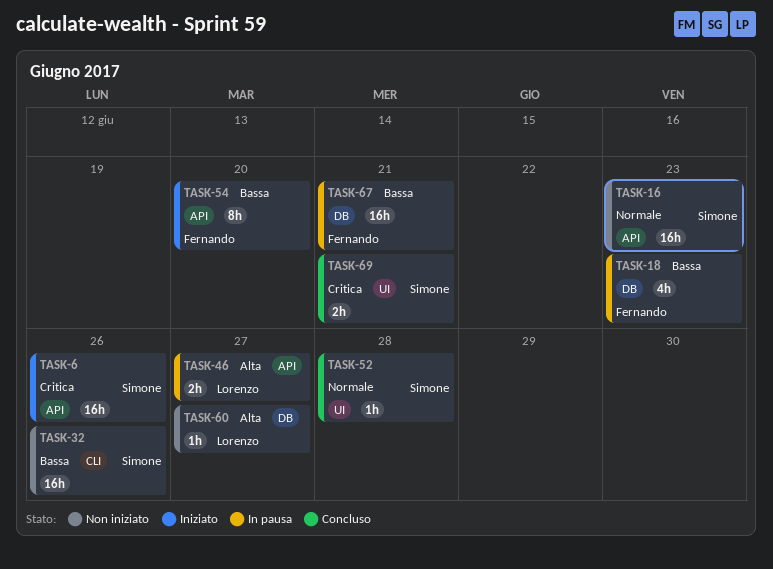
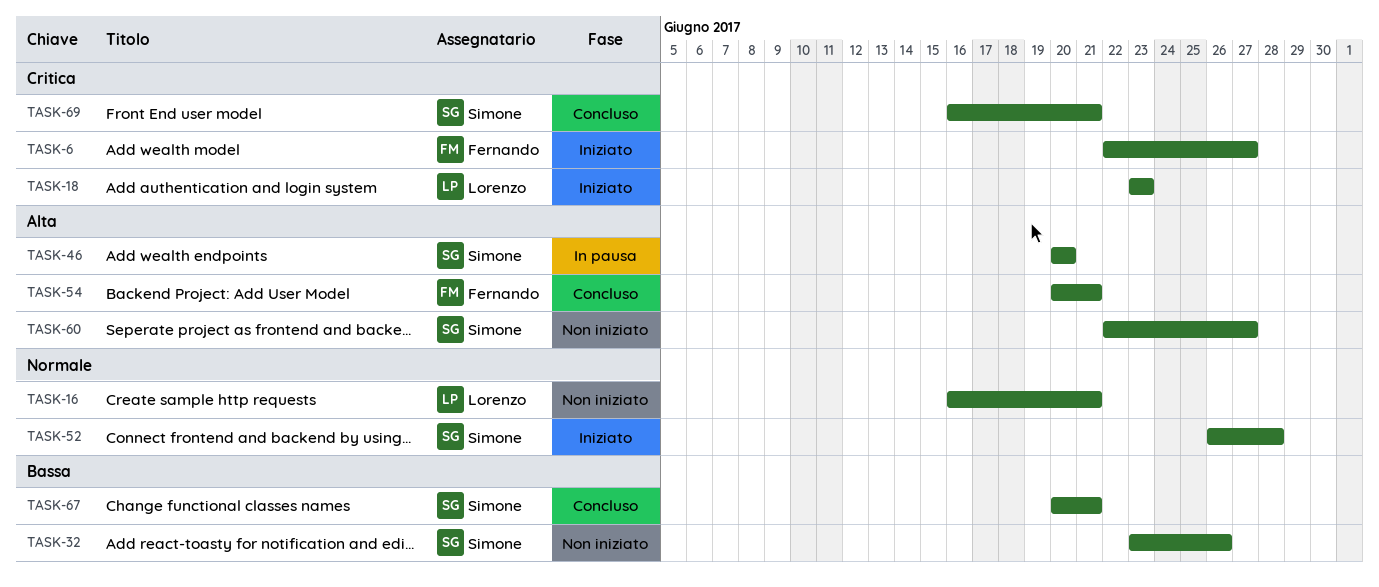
TASK-6, owner: Simone -> Fernando
TASK-6, due: Jun 26 -> Jun 27
TASK-16, owner: Simone -> Lorenzo
TASK-16, due: Jun 23 -> Jun 21
TASK-18, status: In pausa -> Iniziato
TASK-18, owner: Fernando -> Lorenzo
TASK-18, priority: Bassa -> Critica
TASK-46, owner: Lorenzo -> Simone
TASK-46, due: Jun 27 -> Jun 20
TASK-52, status: Concluso -> Iniziato
TASK-54, status: Iniziato -> Concluso
TASK-54, priority: Bassa -> Alta
TASK-54, due: Jun 20 -> Jun 21
TASK-60, owner: Lorenzo -> Simone
TASK-67, status: In pausa -> Concluso
TASK-67, owner: Fernando -> Simone

